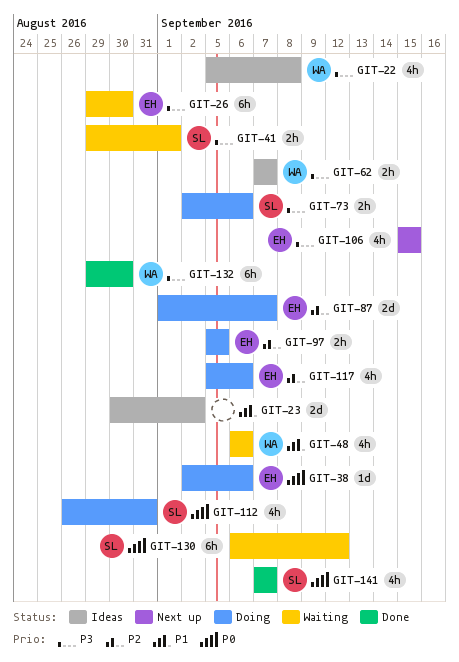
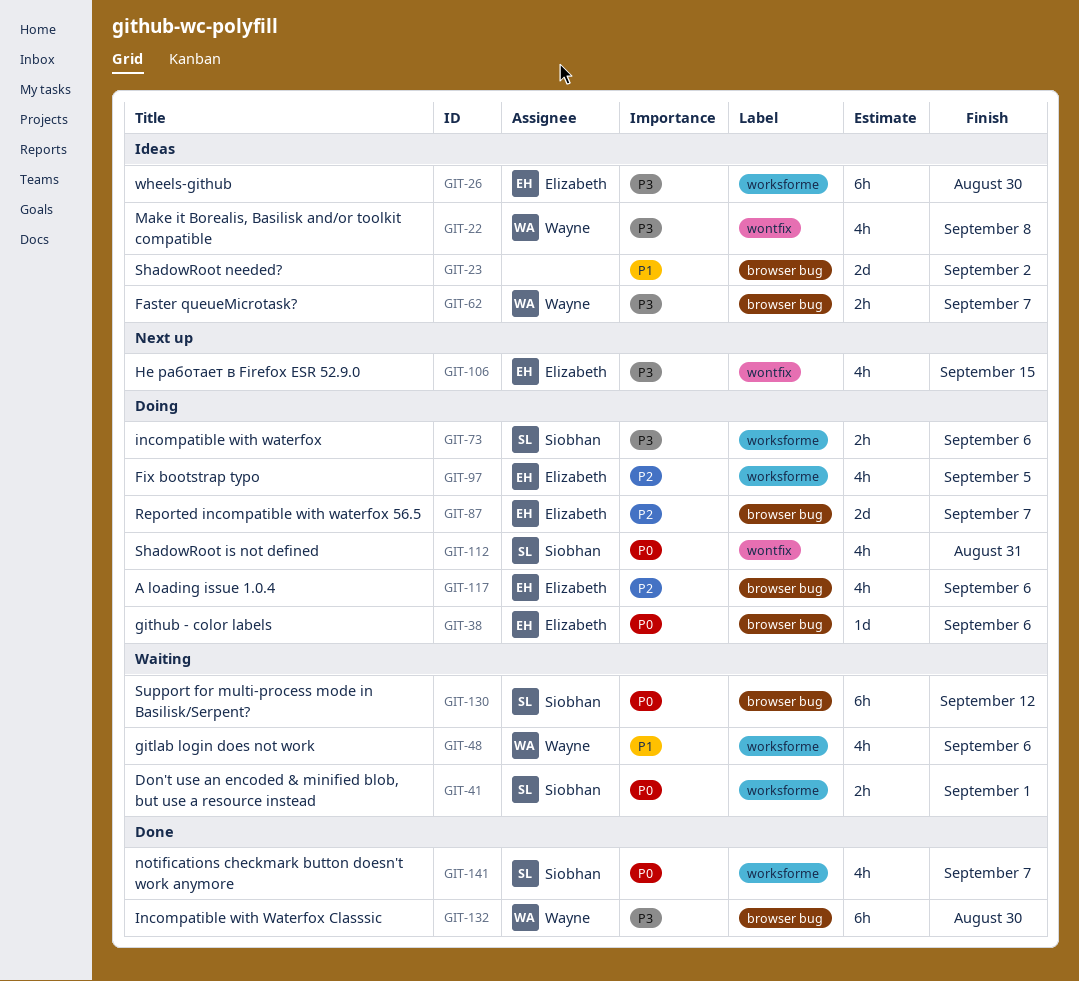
GIT-26, status: Waiting -> Ideas
GIT-41, priority: P3 -> P0
GIT-97, estimate: 2h -> 4h

